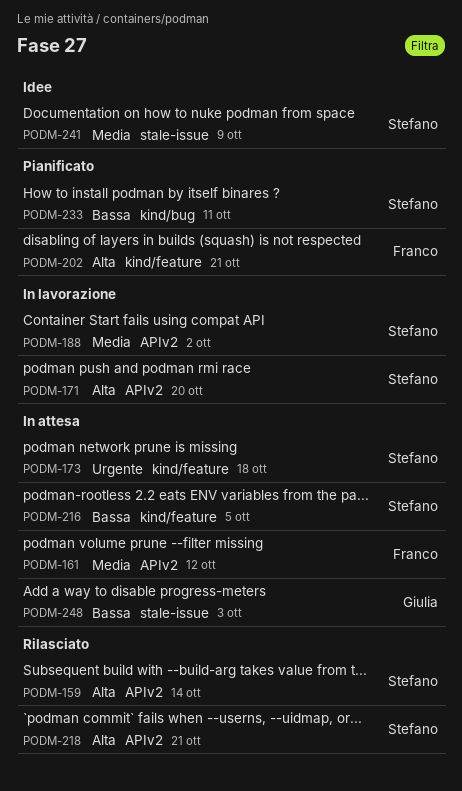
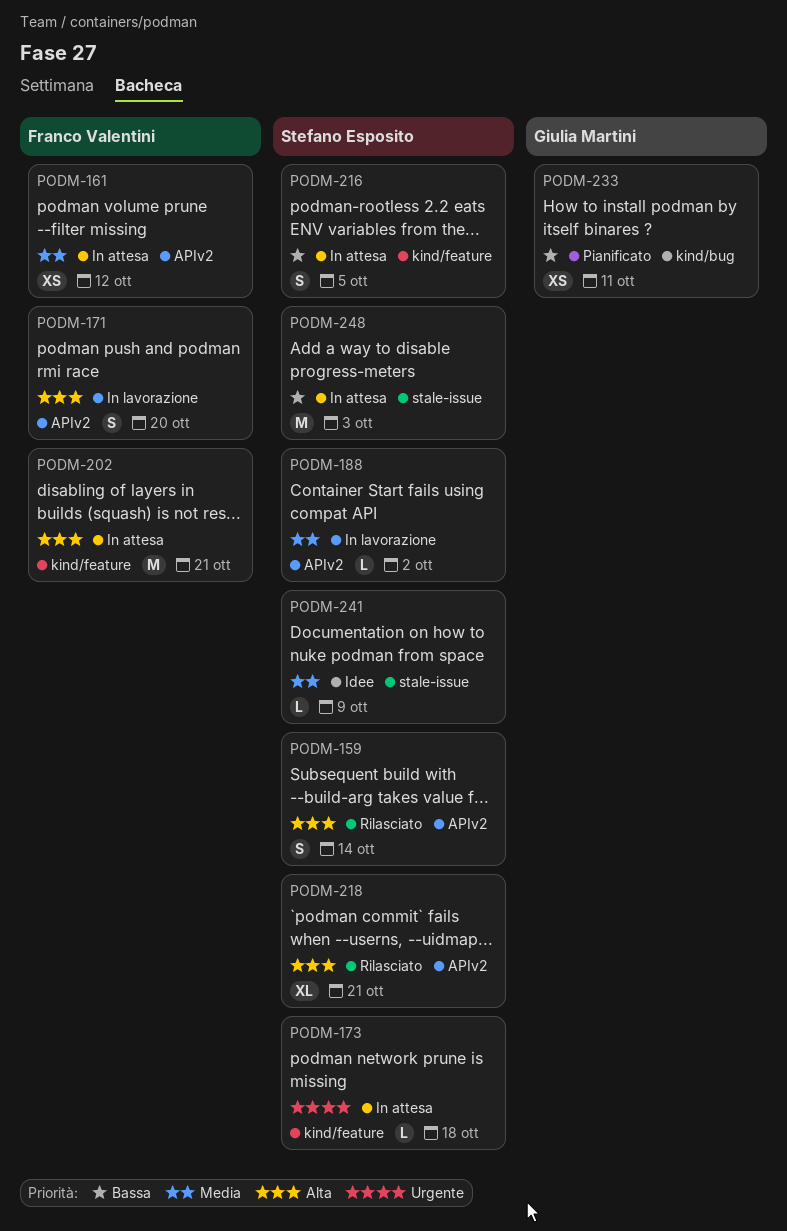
PODM-171, owner: Stefano Esposito -> Franco Valentini
PODM-202, status: Pianificato -> In attesa
PODM-233, owner: Stefano Esposito -> Giulia Martini
PODM-248, owner: Giulia Martini -> Stefano Esposito

